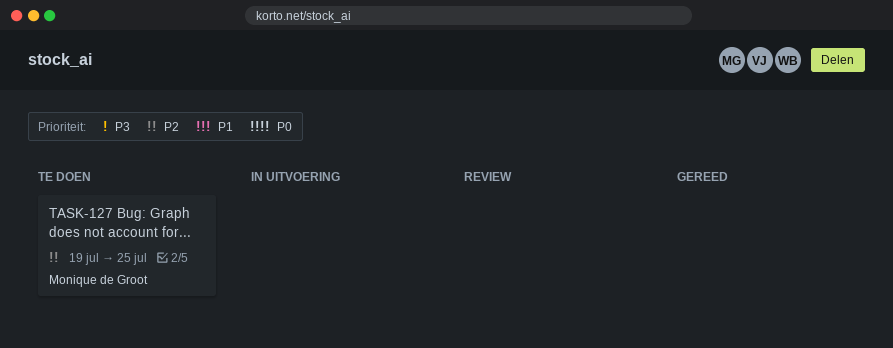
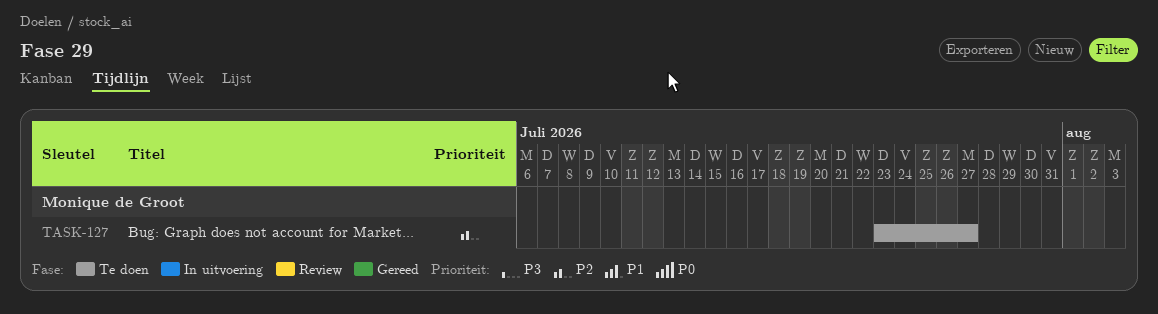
TASK-127, start: Jul 19 -> Jul 23
TASK-127, due: Jul 25 -> Jul 27

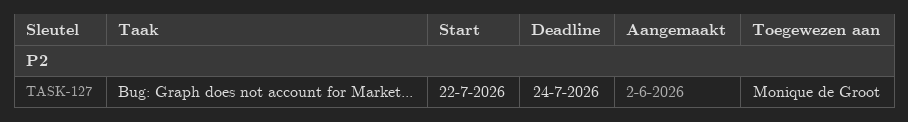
TASK-127, start: Jul 23 -> Jul 22
TASK-127, due: Jul 27 -> Jul 24

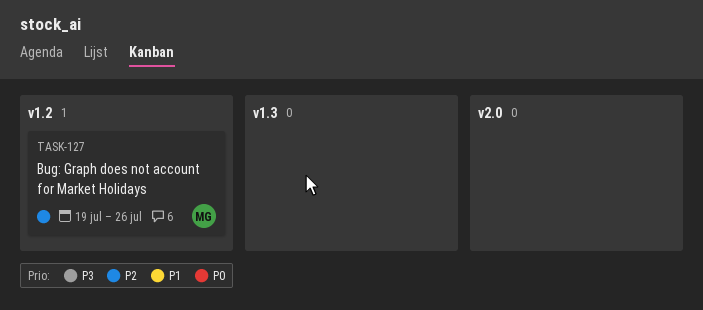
TASK-127, start: Jul 22 -> Jul 19
TASK-127, due: Jul 24 -> Jul 26

